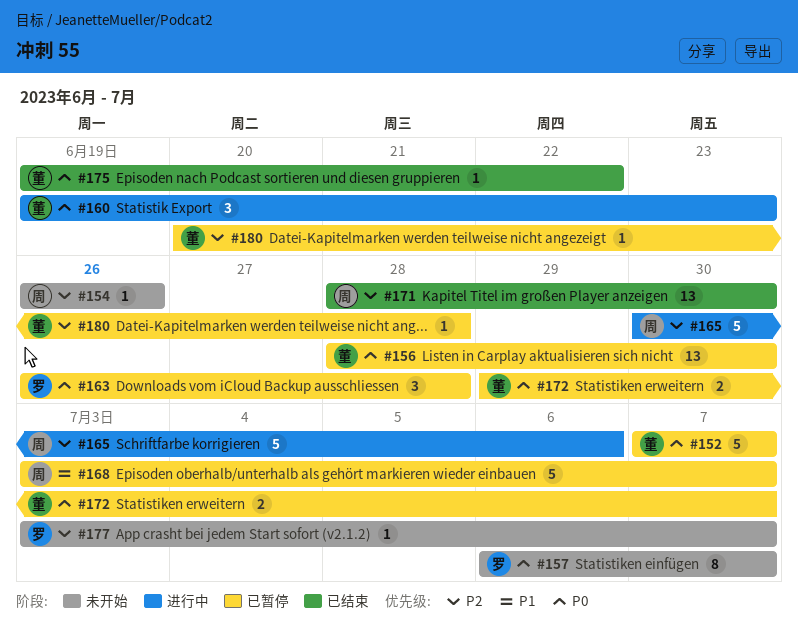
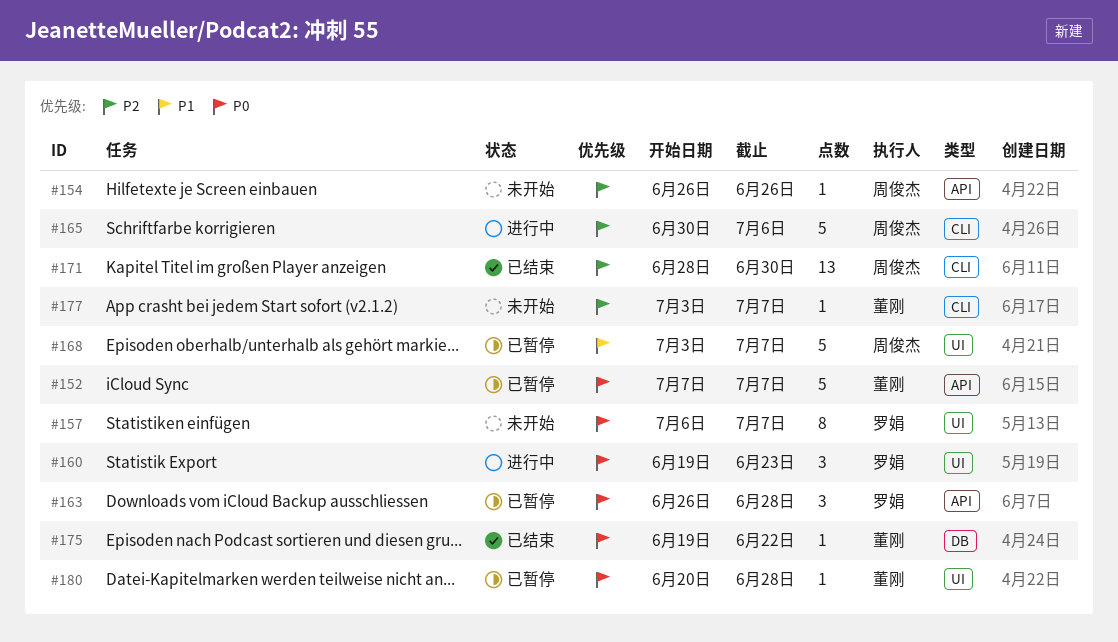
#156: present -> none
#160, owner: 董刚 -> 罗娟
#172: present -> none
#177, owner: 罗娟 -> 董刚
#180, priority: P2 -> P0

